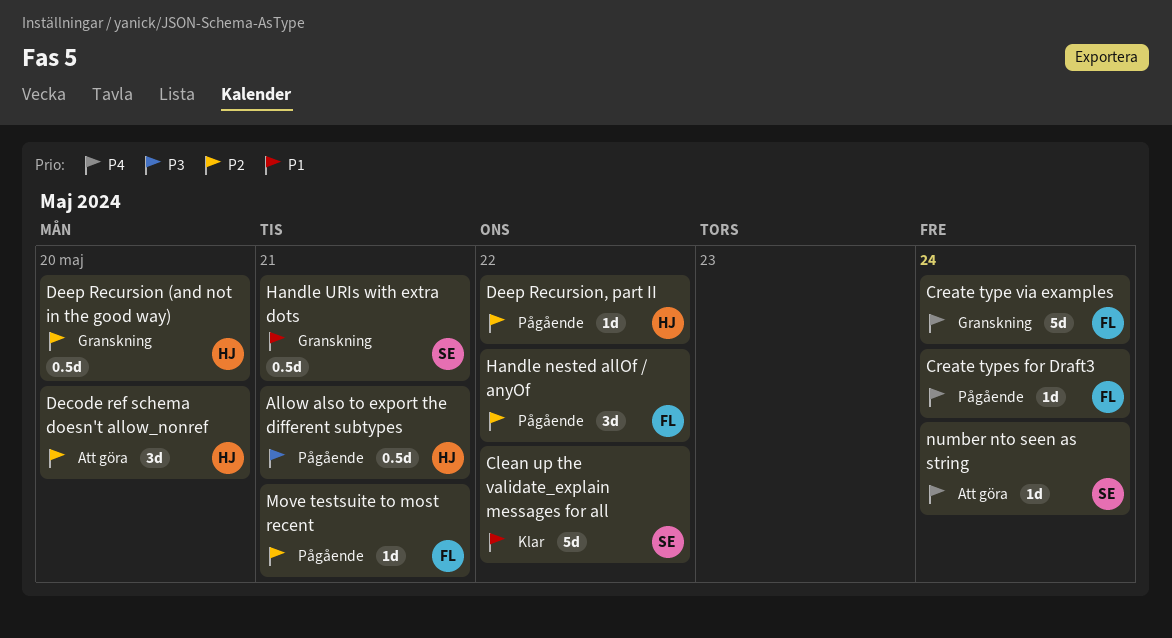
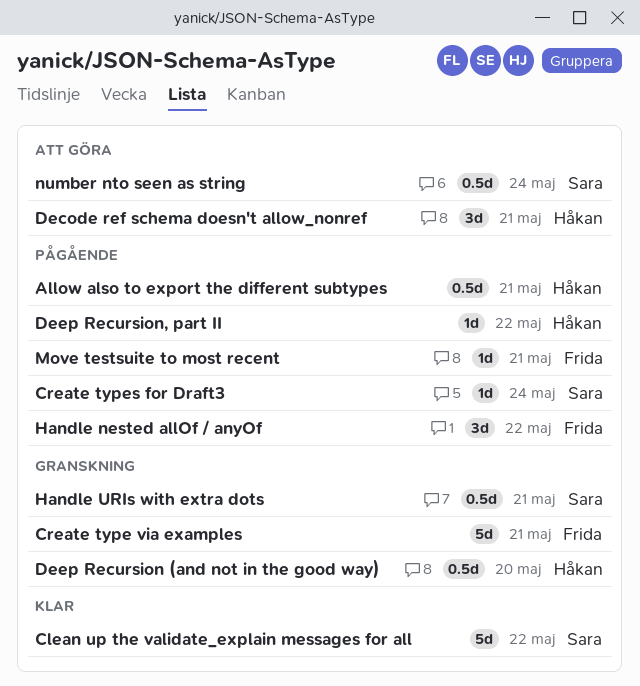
Create type via examples, due: May 24 -> May 21
Create types for Draft3, owner: Frida -> Sara
Decode ref schema doesn't allow_nonref, due: May 20 -> May 21
number nto seen as string, estimate: 1d -> 0.5d

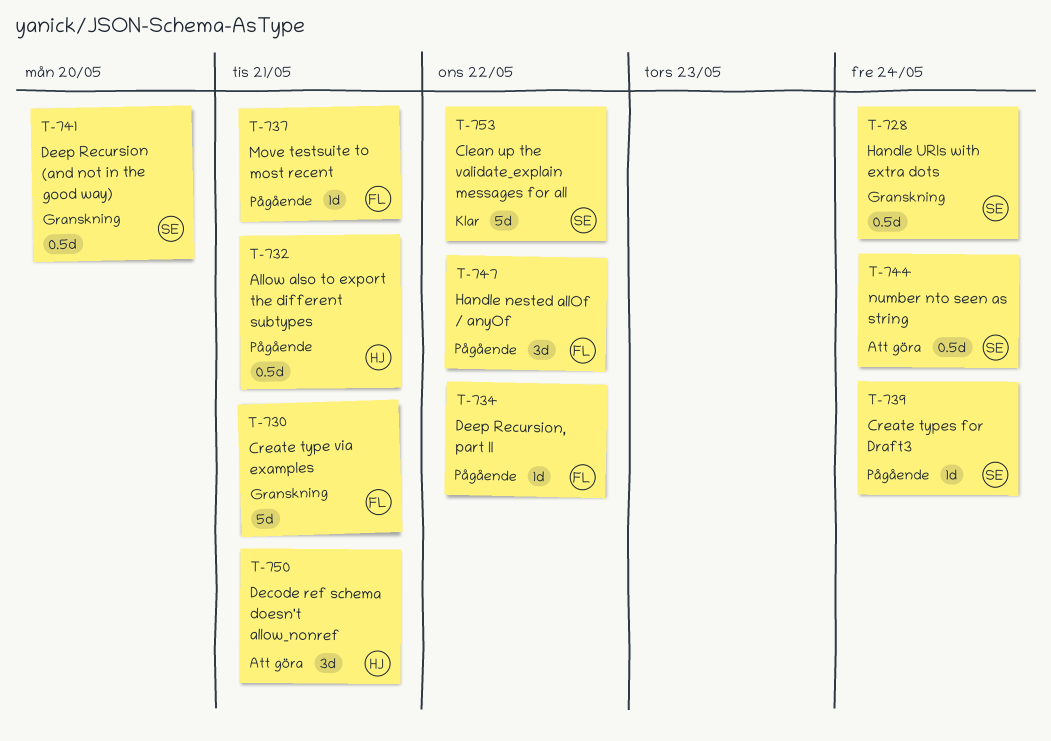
Deep Recursion (and not in the good way), owner: Håkan -> Sara
Deep Recursion, part II, owner: Håkan -> Frida
Handle URIs with extra dots, due: May 21 -> May 24

